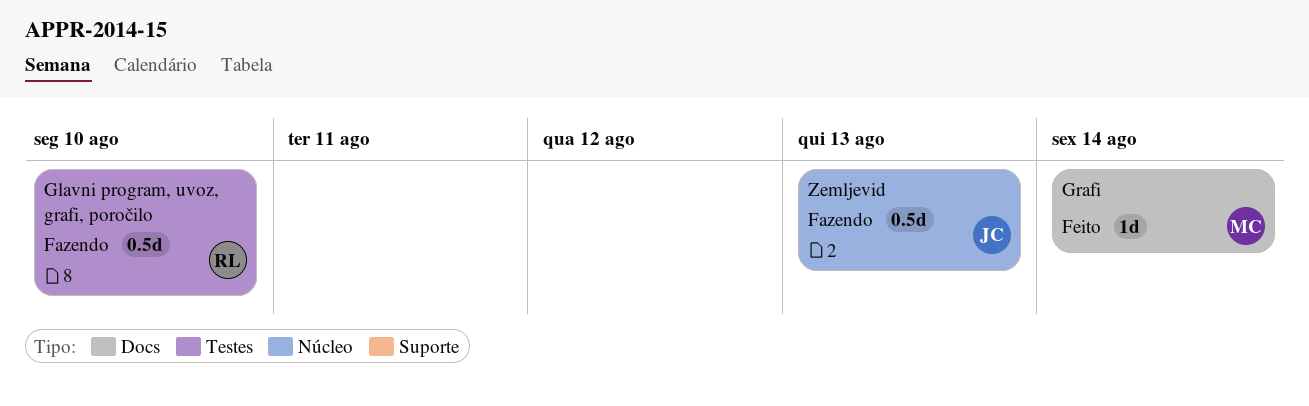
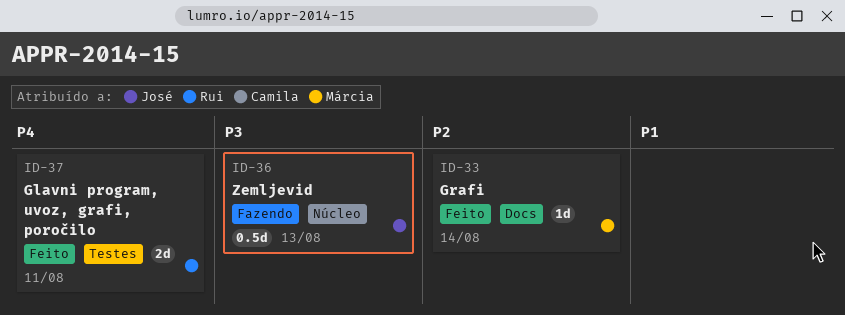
Glavni program, uvoz, grafi, poročilo, status: Fazendo -> Feito
Glavni program, uvoz, grafi, poročilo, estimate: 0.5d -> 2d
Glavni program, uvoz, grafi, poročilo, due: Aug 10 -> Aug 11

